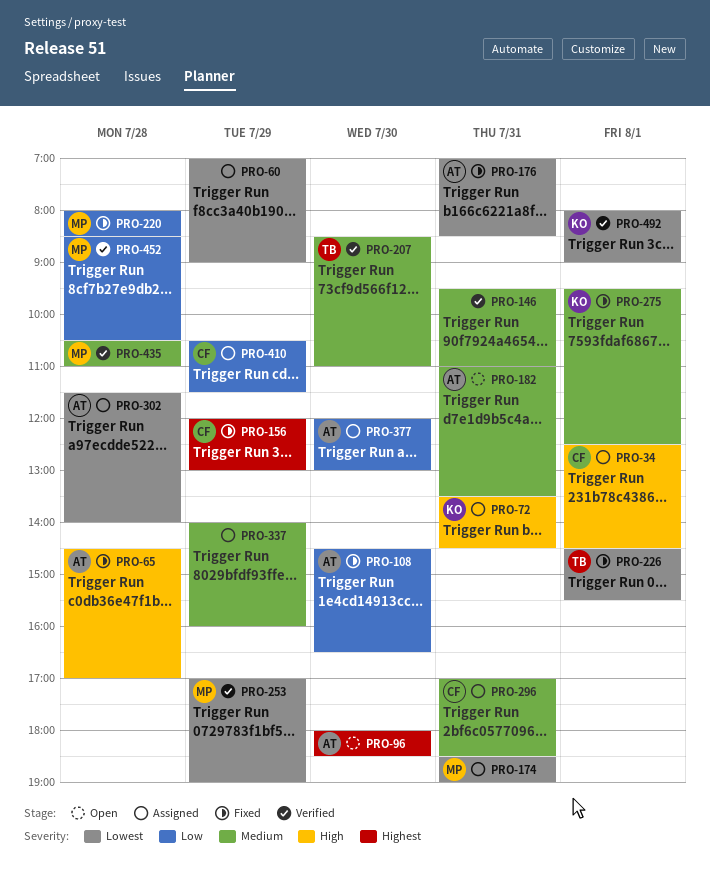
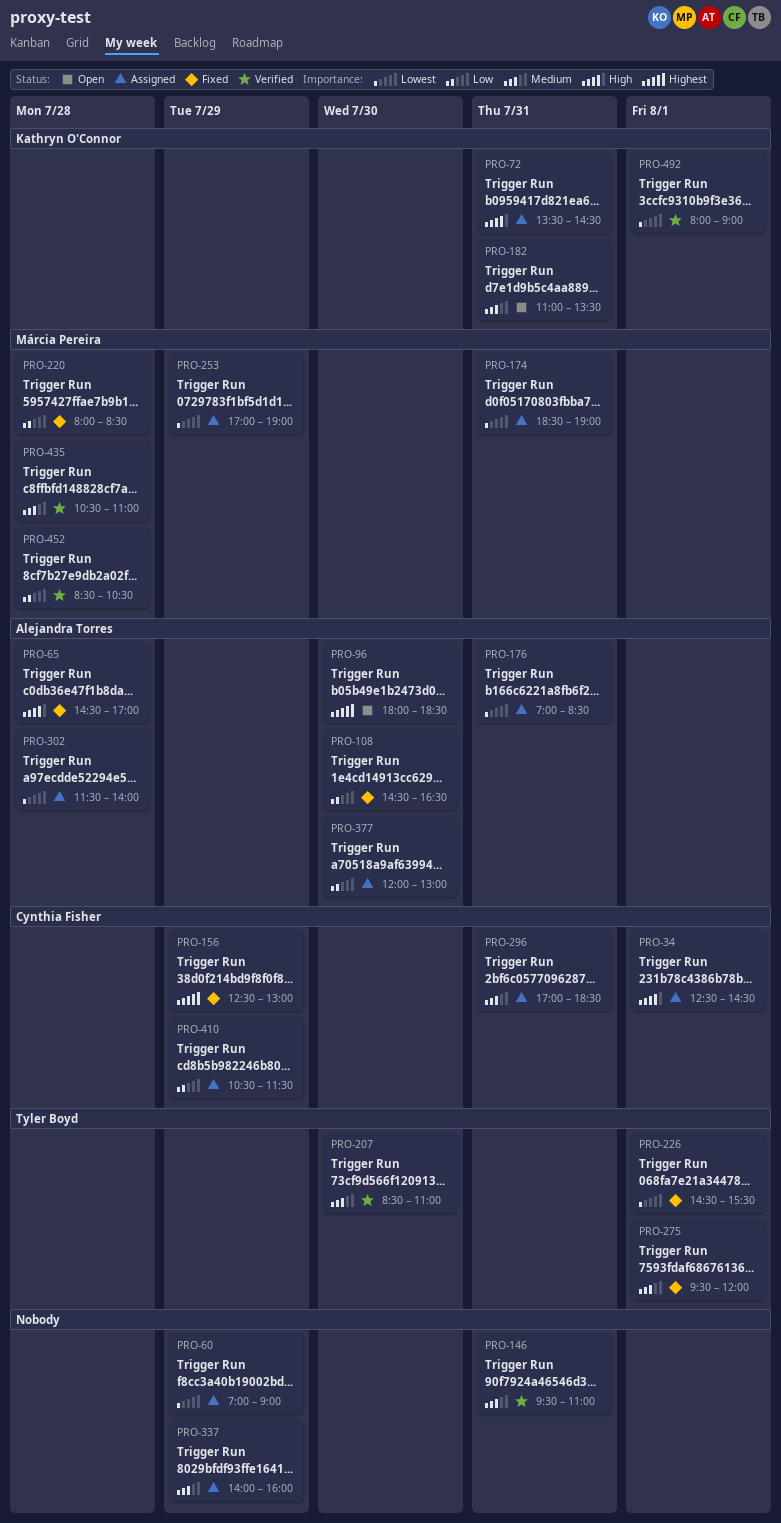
PRO-156, begins: 12:00 -> 12:30
PRO-176, status: Fixed -> Assigned
PRO-182, owner: Alejandra Torres -> Kathryn O'Connor
PRO-253, status: Verified -> Assigned
PRO-275, owner: Kathryn O'Connor -> Tyler Boyd
PRO-275, ends: 12:30 -> 12:00

